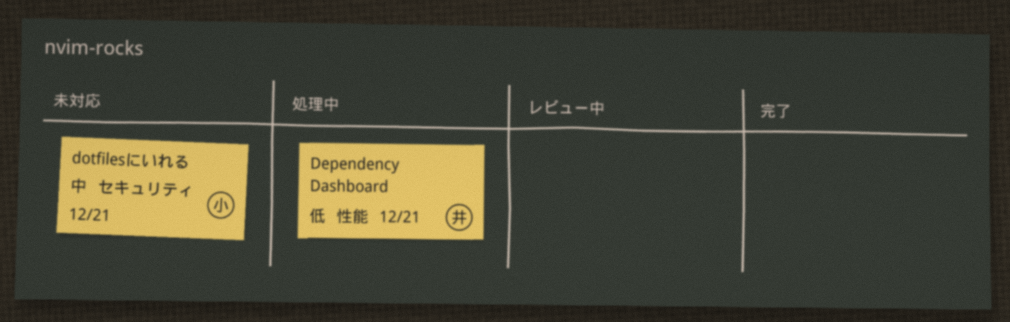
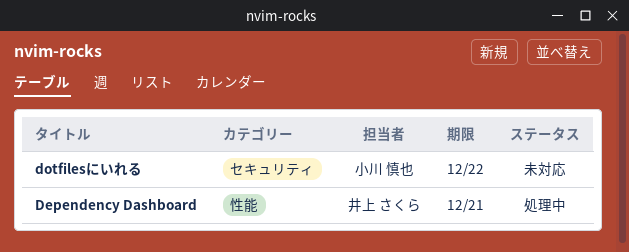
dotfilesにいれる, due: Dec 21 -> Dec 22

